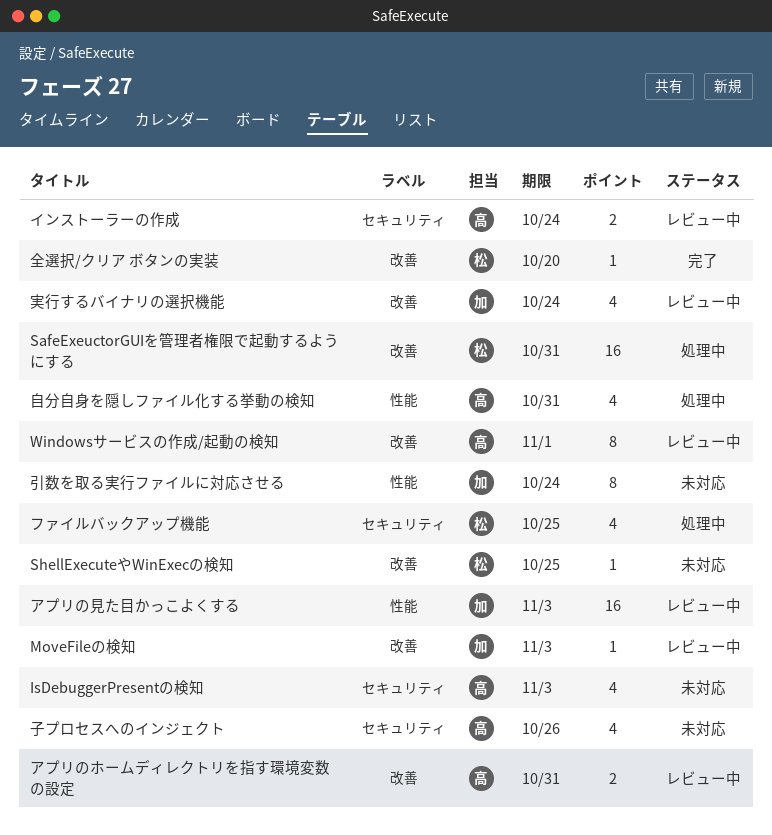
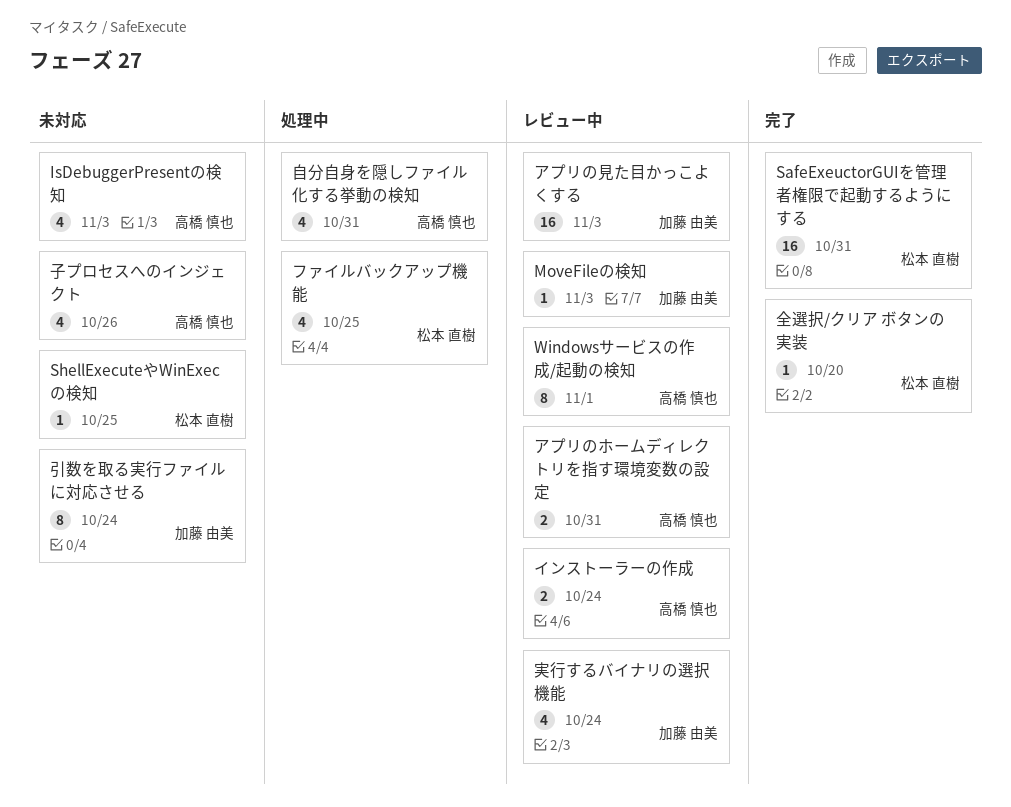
SafeExeuctorGUIを管理者権限で起動するようにする, status: 処理中 -> 完了

